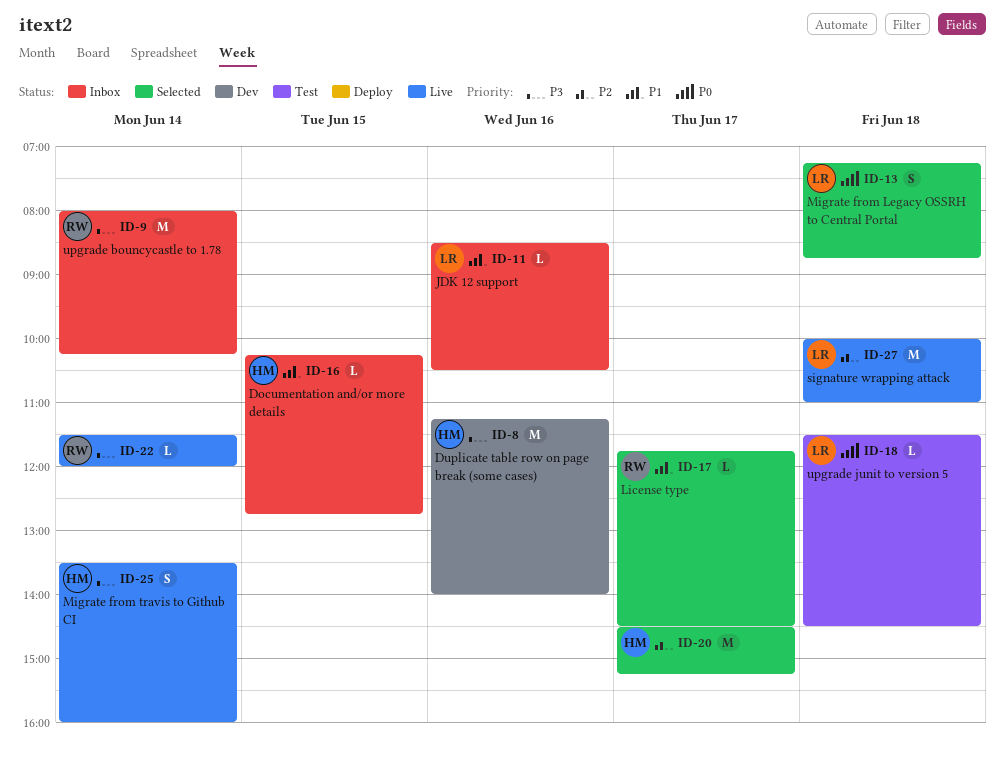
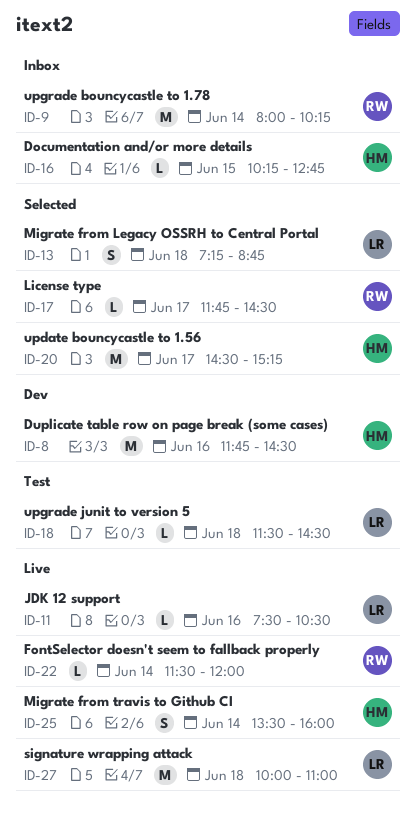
ID-8, begins: 11:15 -> 11:45
ID-8, ends: 14:00 -> 14:30
ID-11, status: Inbox -> Live
ID-11, begins: 08:30 -> 07:30

